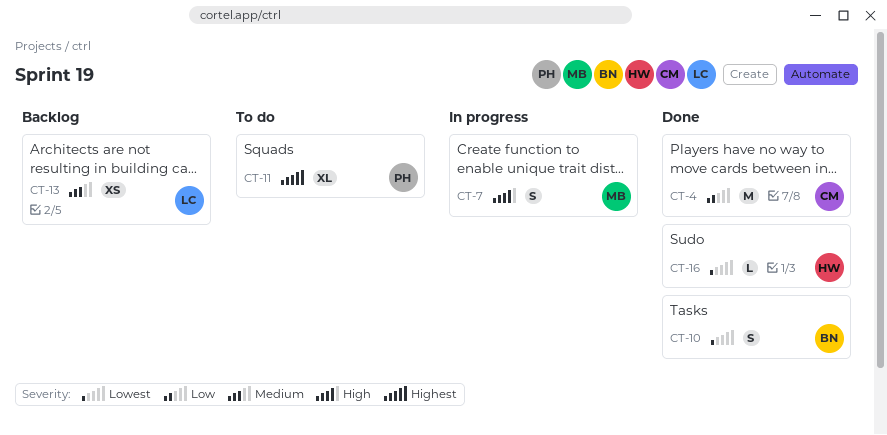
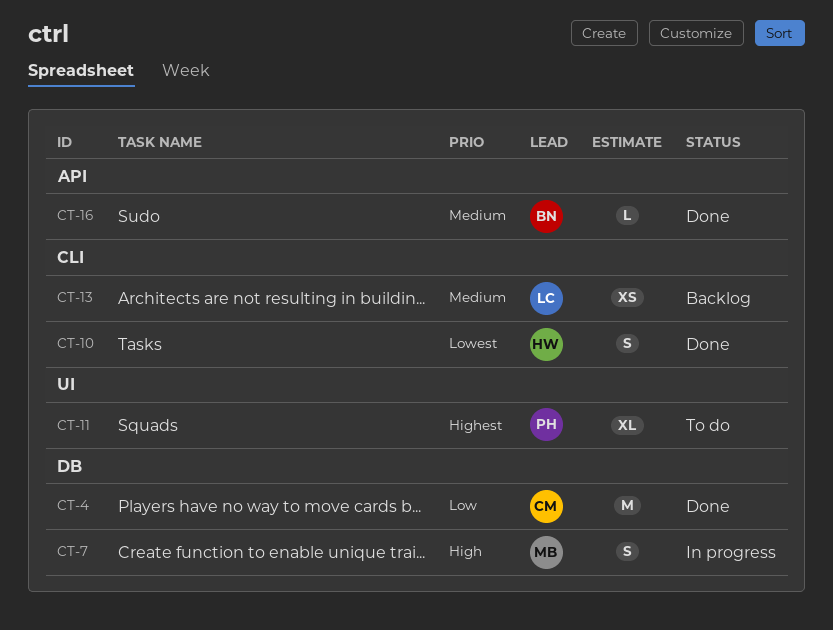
CT-10, owner: BN -> HW
CT-16, owner: HW -> BN
CT-16, priority: Lowest -> Medium

